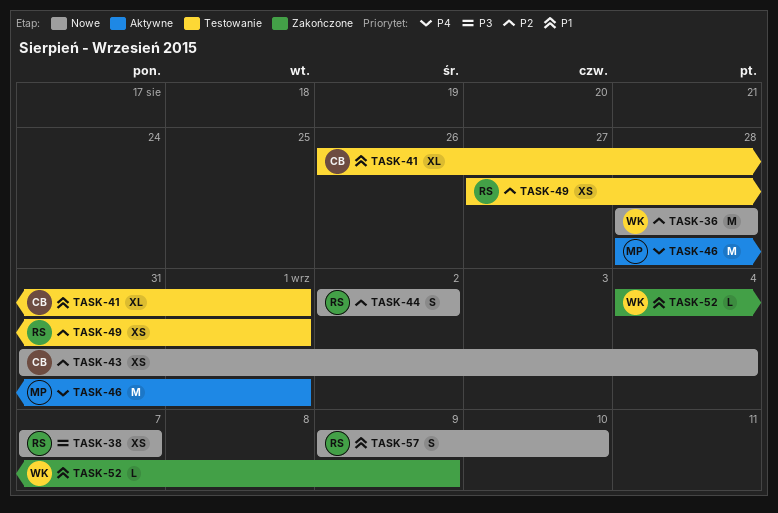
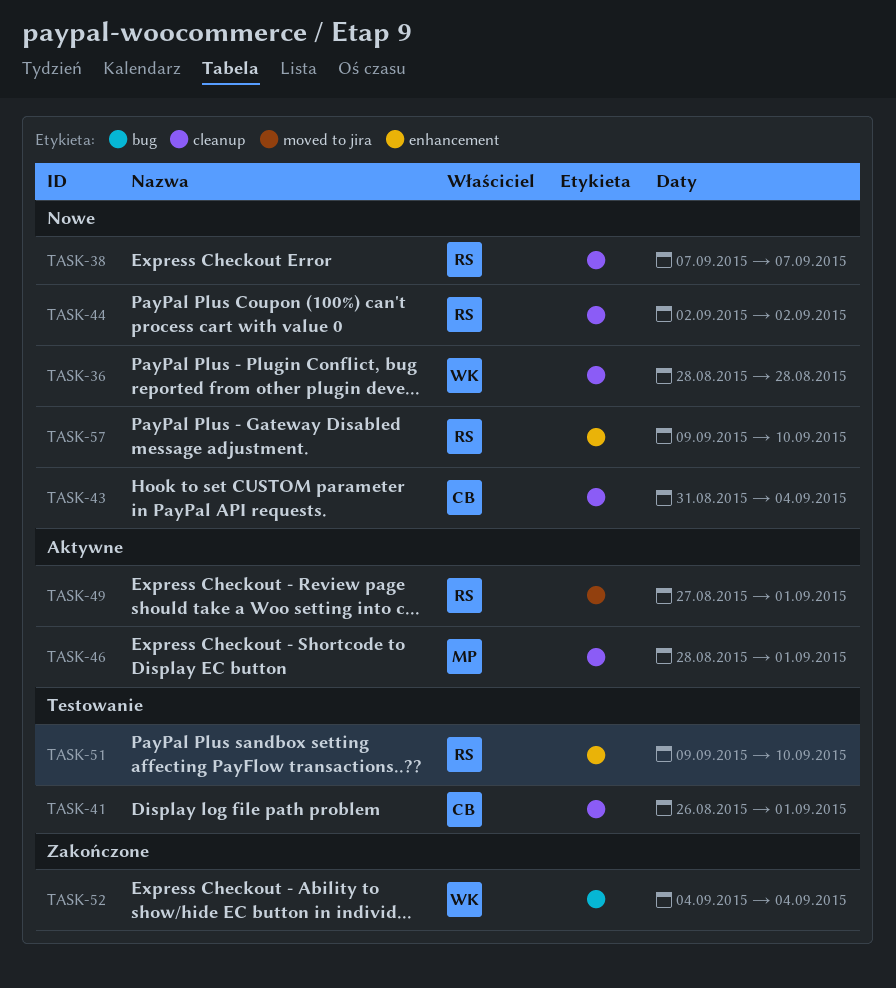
TASK-49, status: Testowanie -> Aktywne
TASK-51: none -> present
TASK-52, due: Sep 9 -> Sep 4

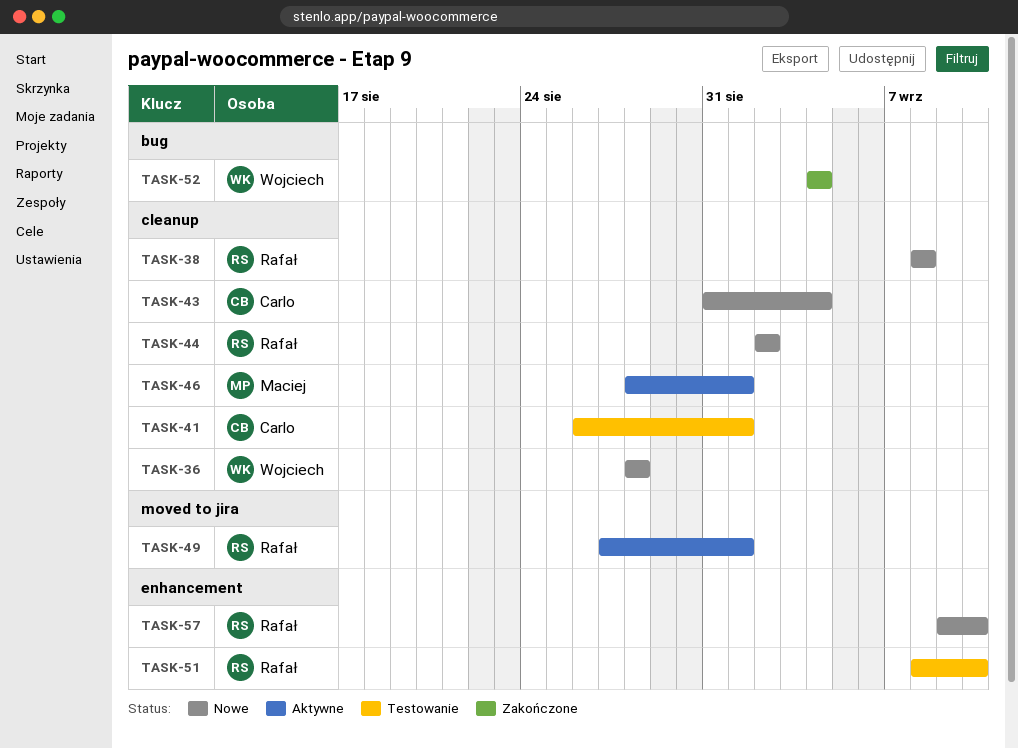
TASK-38, start: Sep 7 -> Sep 8
TASK-38, due: Sep 7 -> Sep 8
TASK-51, start: Sep 9 -> Sep 8

